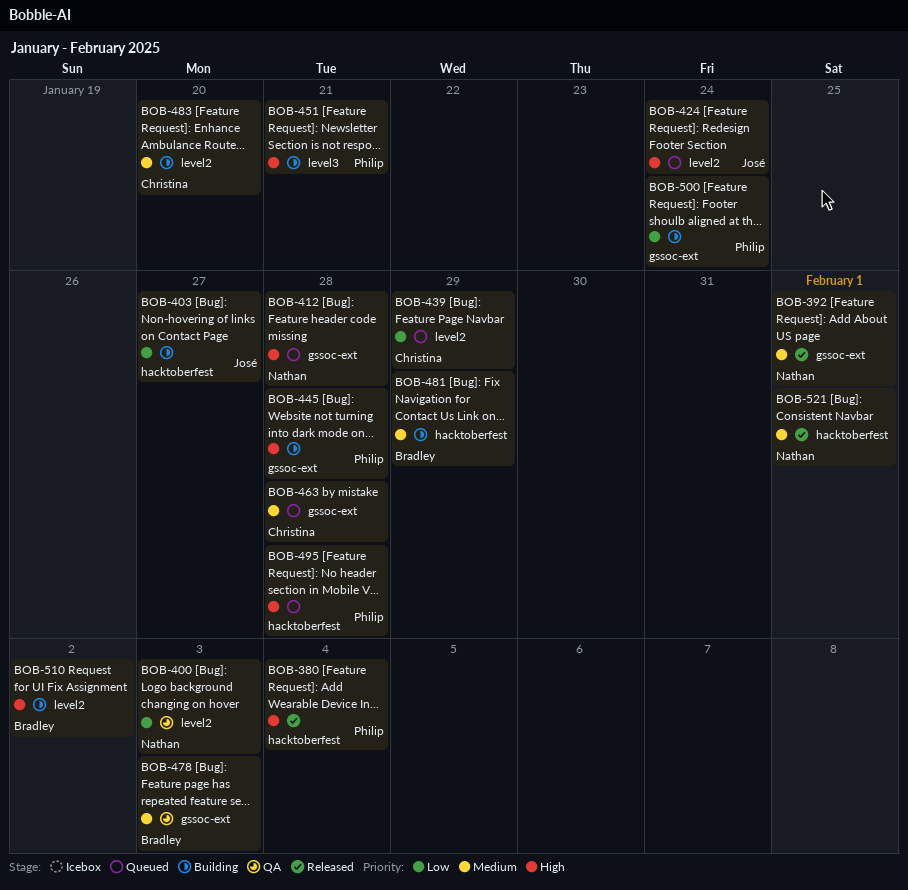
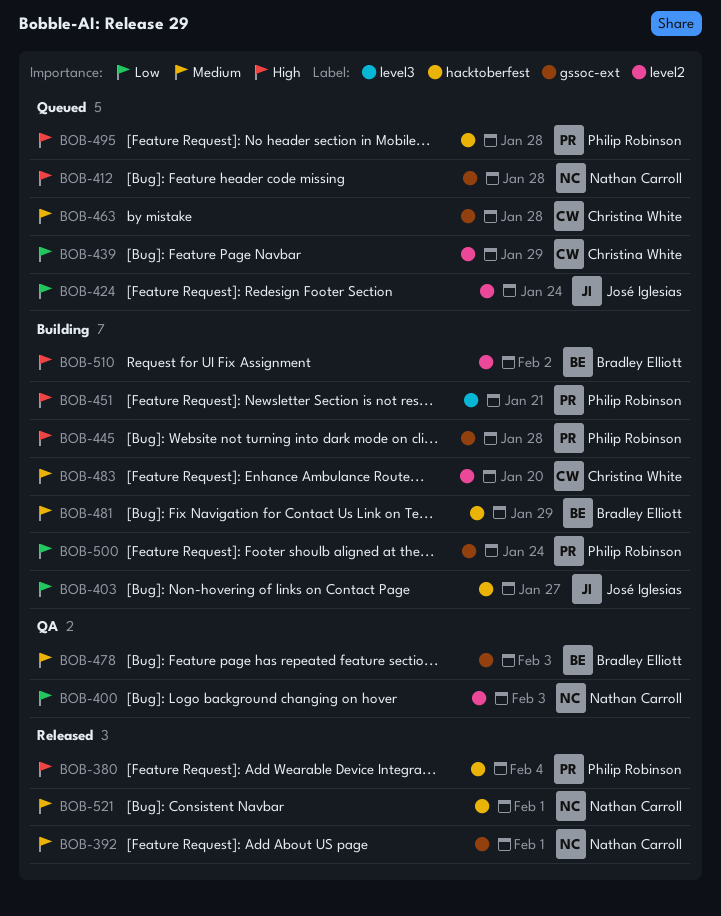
BOB-424, priority: High -> Low

